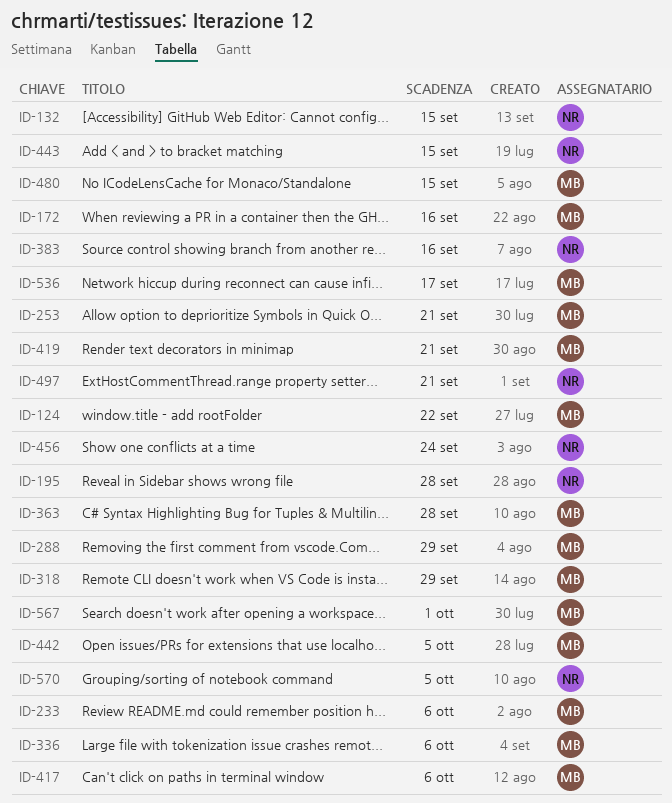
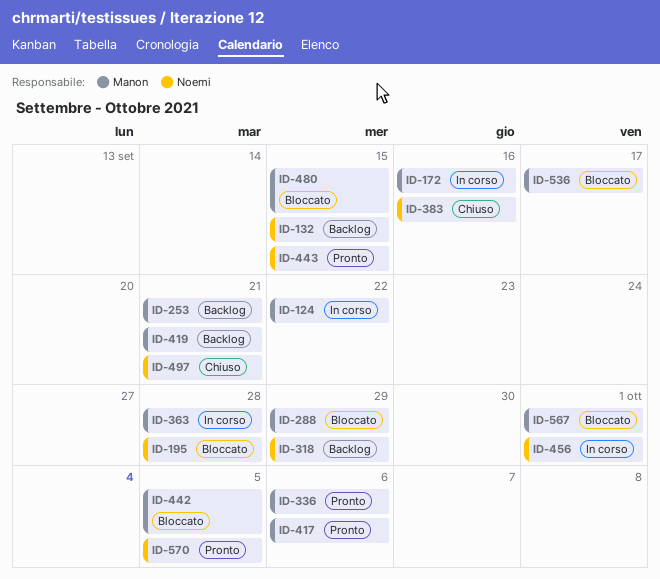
ID-233: present -> none
ID-318, owner: Manon -> Noemi
ID-456, due: Sep 24 -> Oct 1

